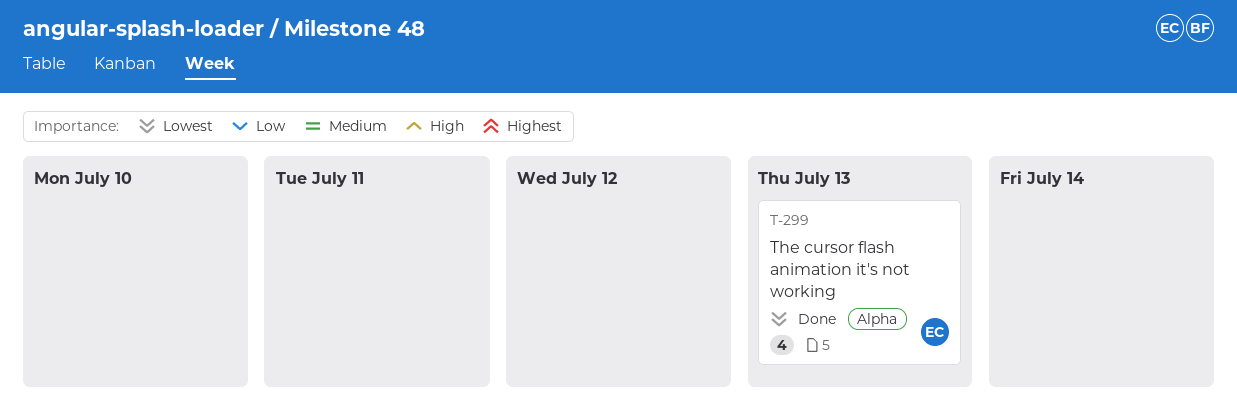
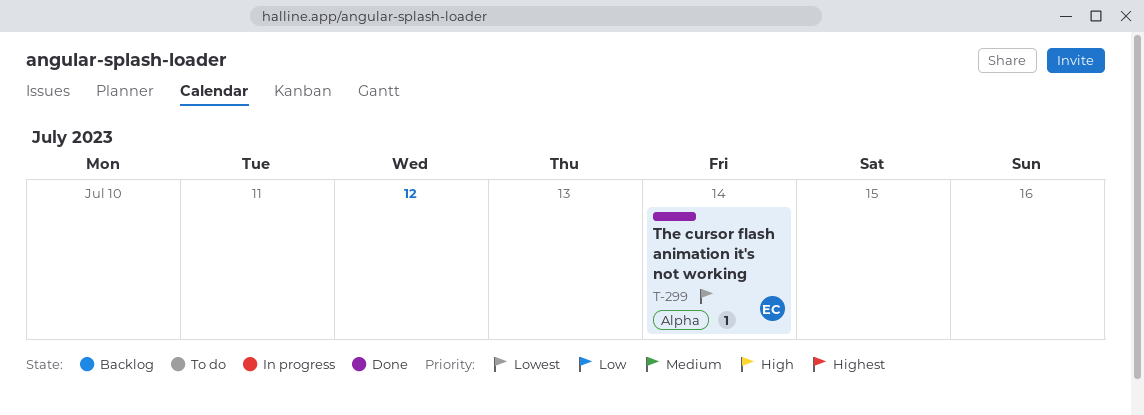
T-299, estimate: 4 -> 1
T-299, due: Jul 13 -> Jul 14

